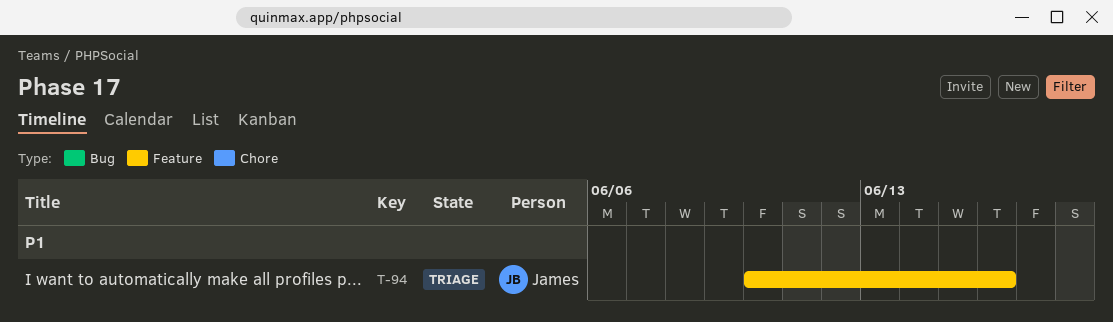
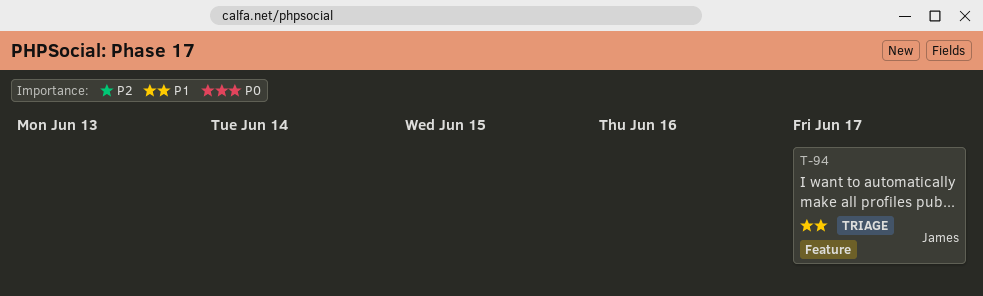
T-94, due: Jun 16 -> Jun 17

